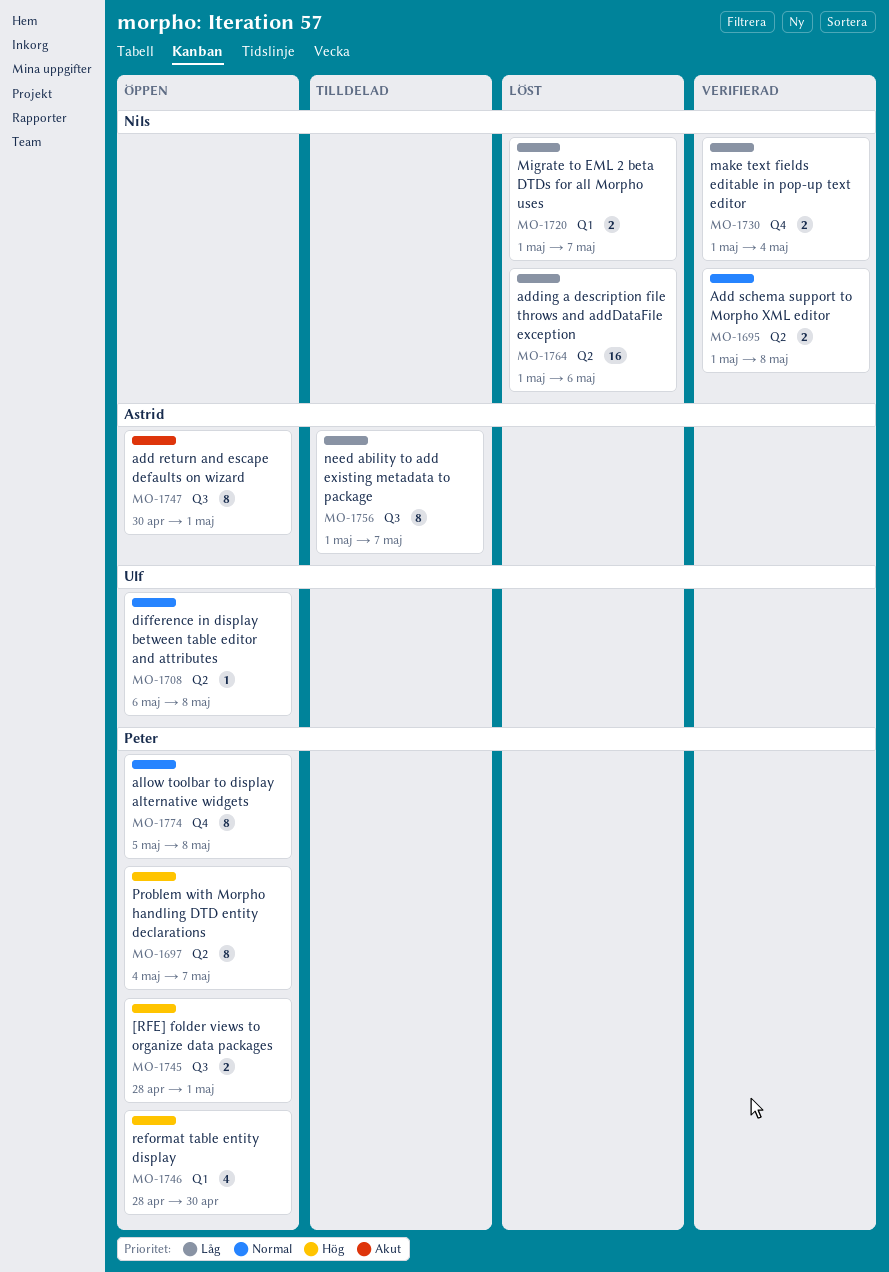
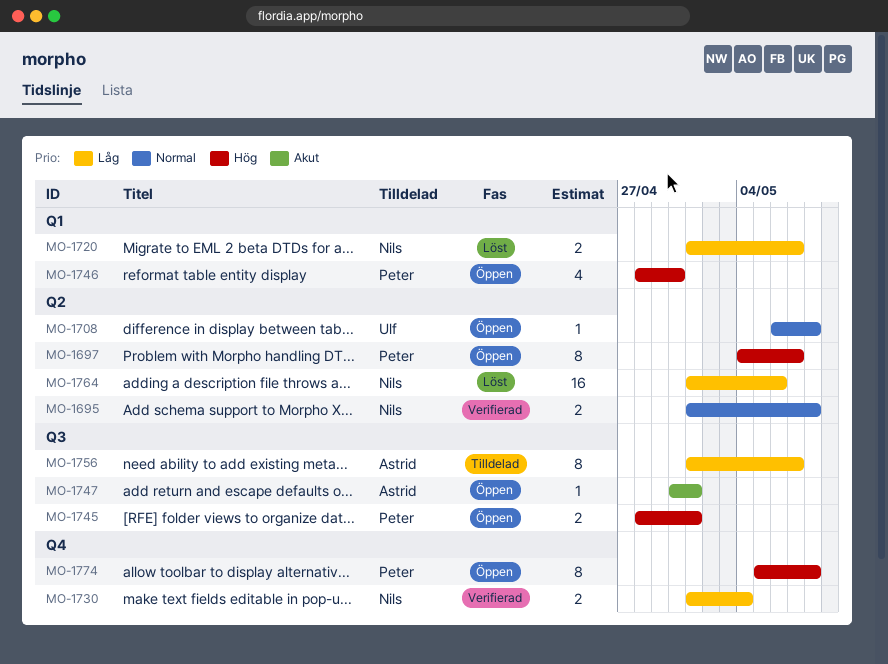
MO-1747, estimate: 8 -> 1
MO-1774, priority: Normal -> Hög

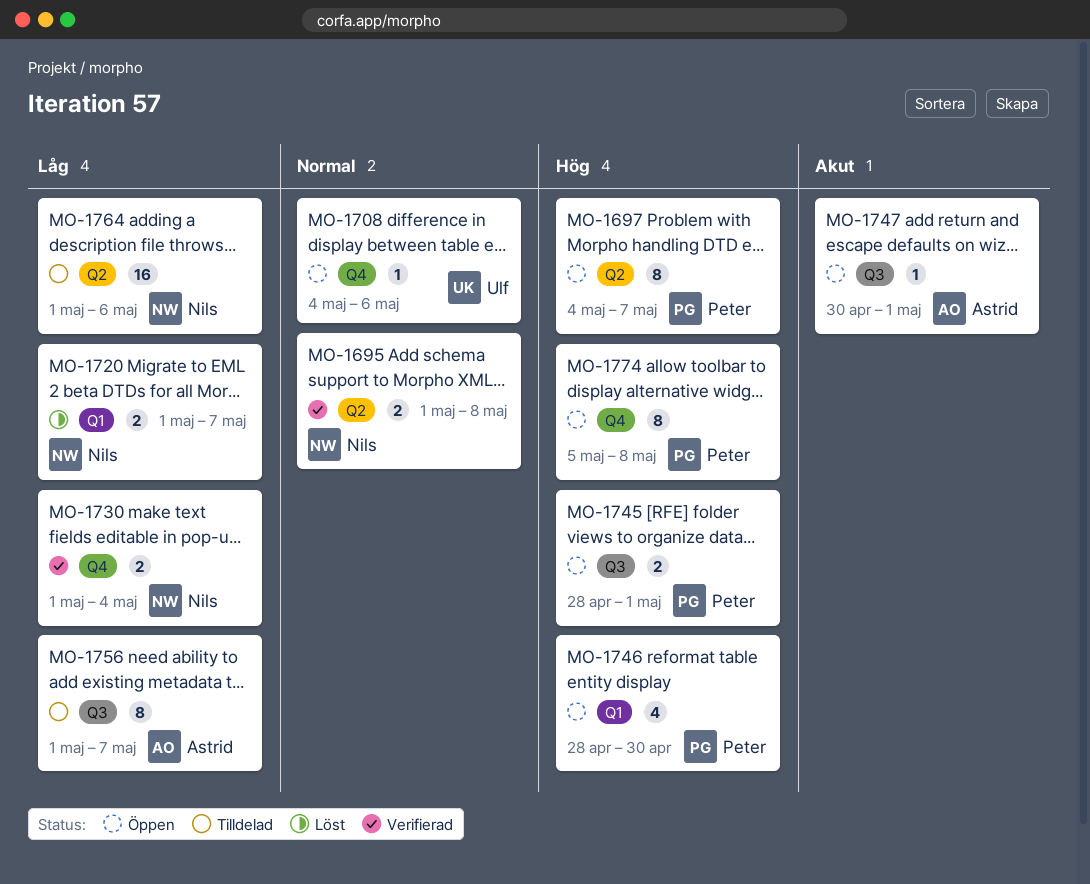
MO-1708, label: Q2 -> Q4
MO-1708, start: May 6 -> May 4
MO-1708, due: May 8 -> May 6
MO-1764, status: Löst -> Tilldelad

